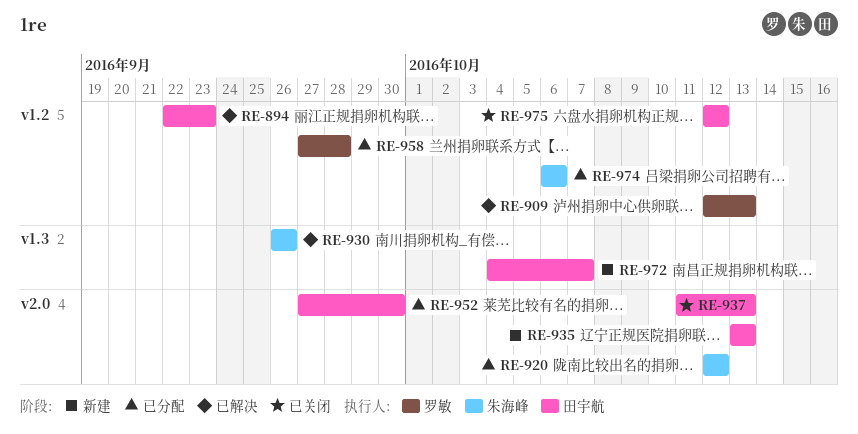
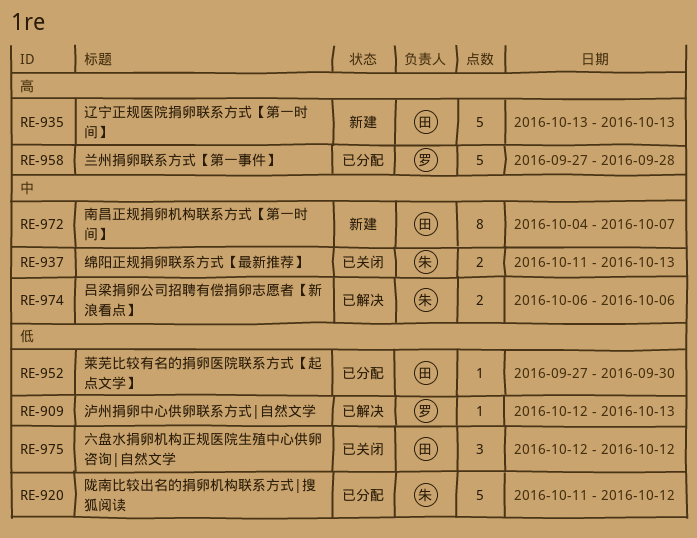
RE-894: present -> none
RE-920, start: Oct 12 -> Oct 11
RE-930: present -> none
RE-937, owner: 田宇航 -> 朱海峰
RE-974, status: 已分配 -> 已解决

